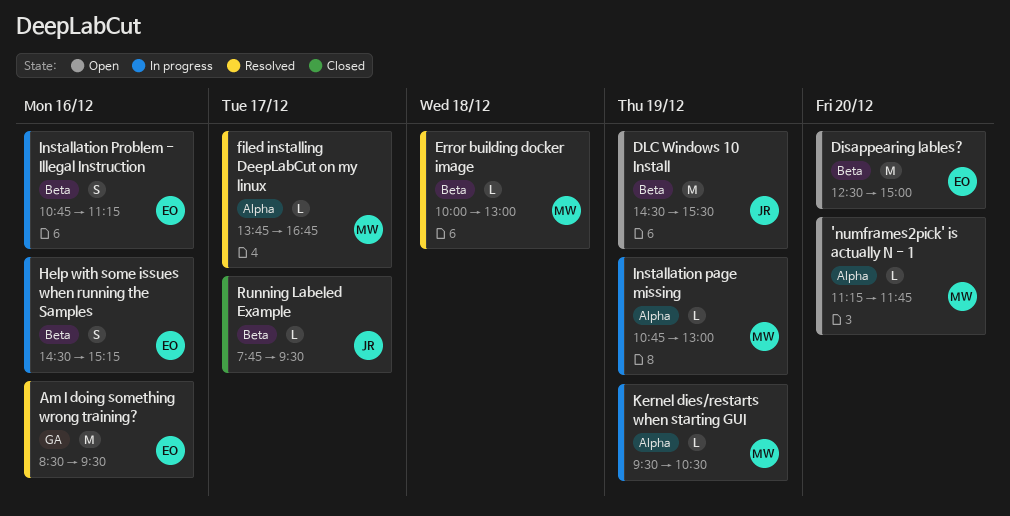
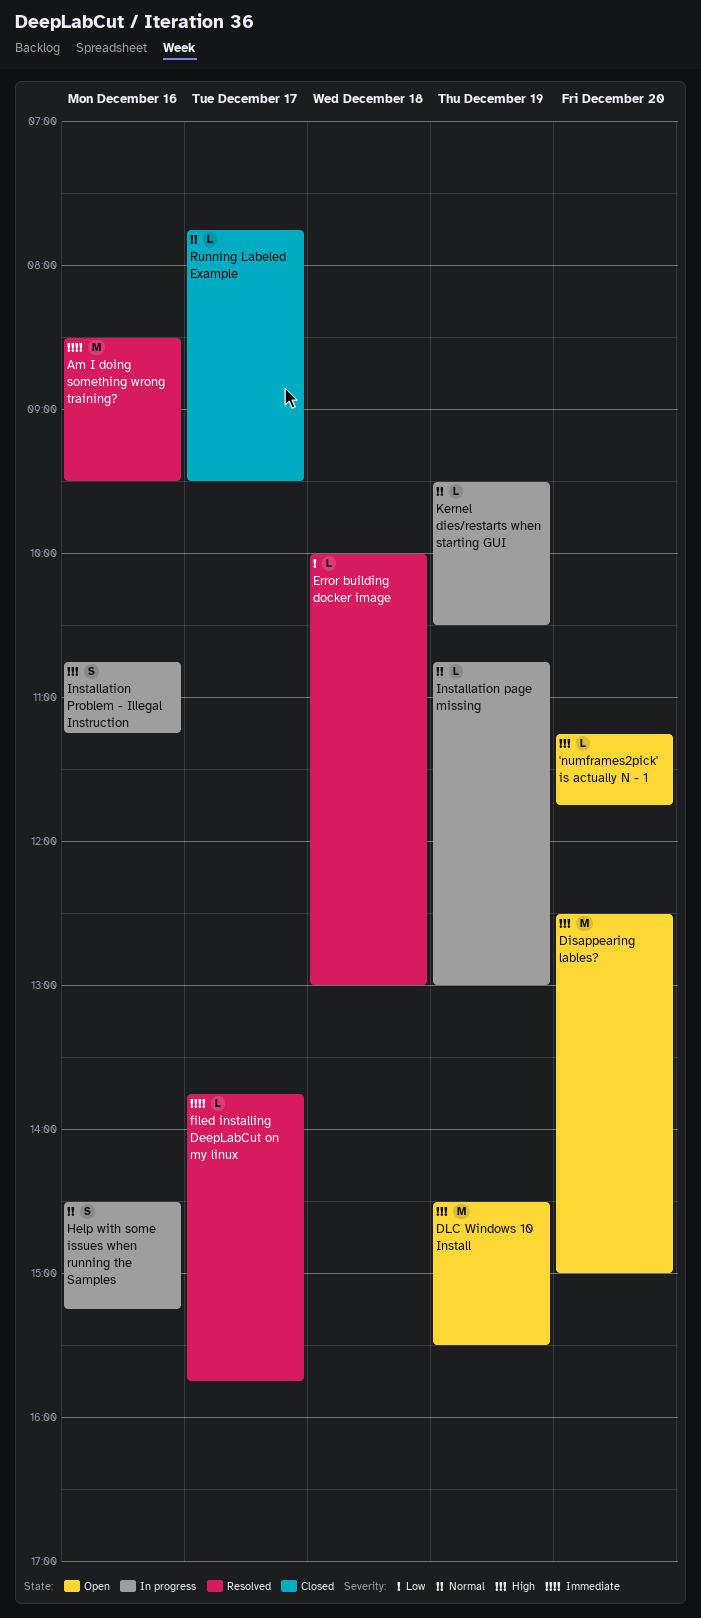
filed installing DeepLabCut on my linux, ends: 16:45 -> 15:45

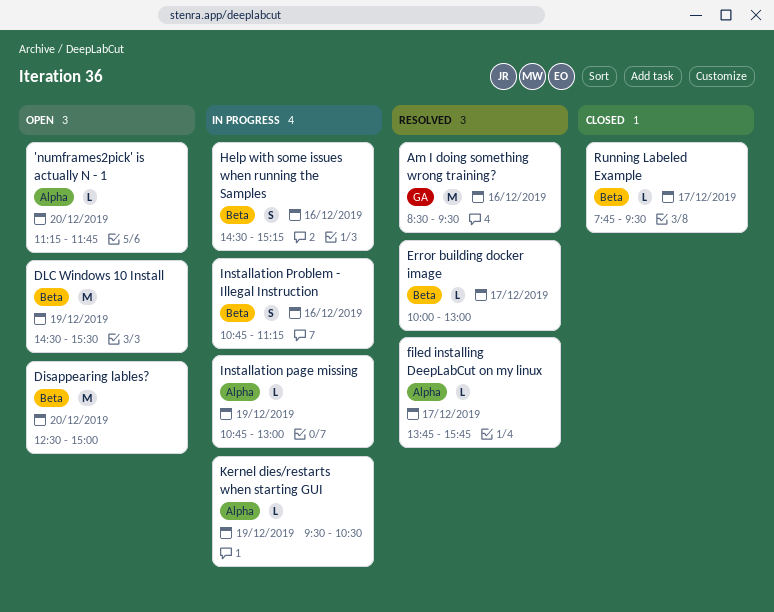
Error building docker image, day: Dec 18 -> Dec 17

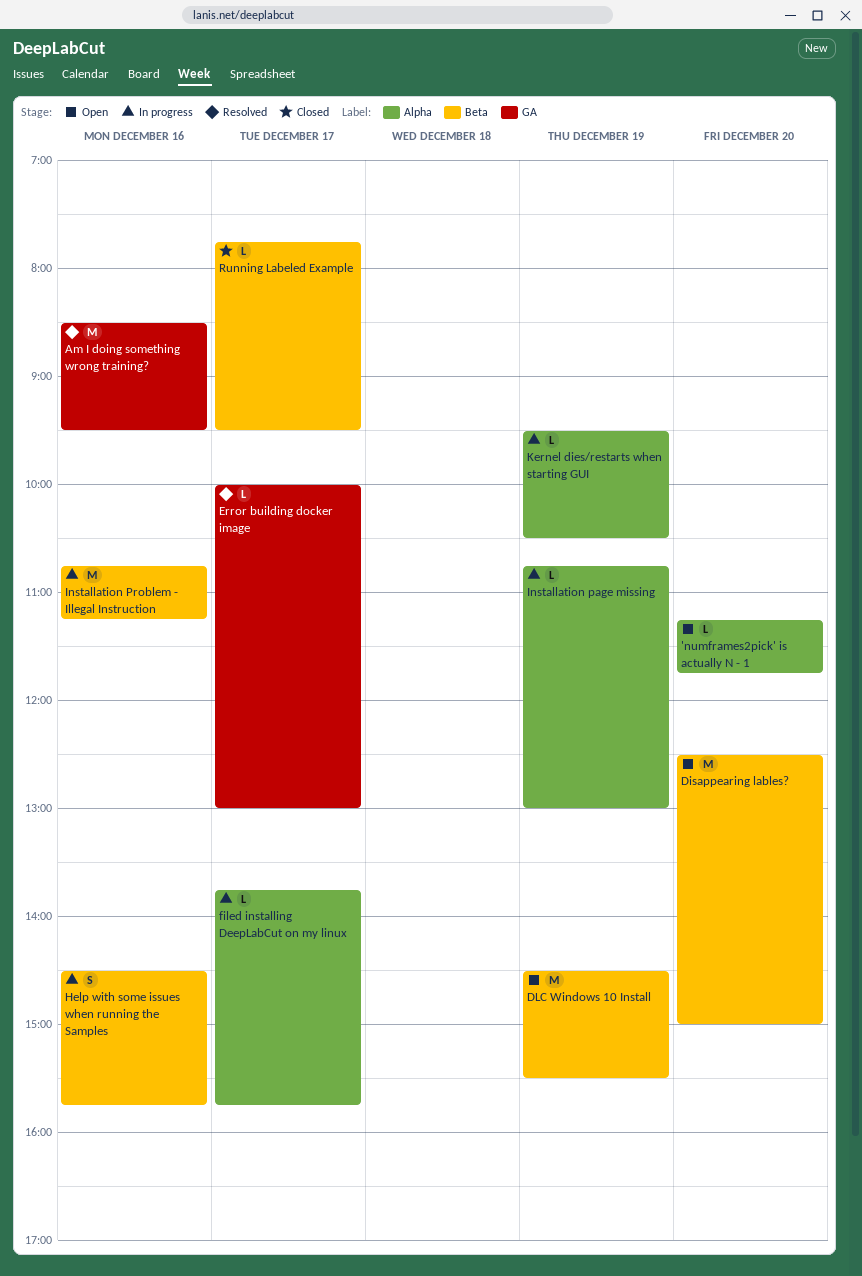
Error building docker image, label: Beta -> GA
filed installing DeepLabCut on my linux, status: Resolved -> In progress
Help with some issues when running the Samples, ends: 15:15 -> 15:45
Installation Problem - Illegal Instruction, estimate: S -> M

